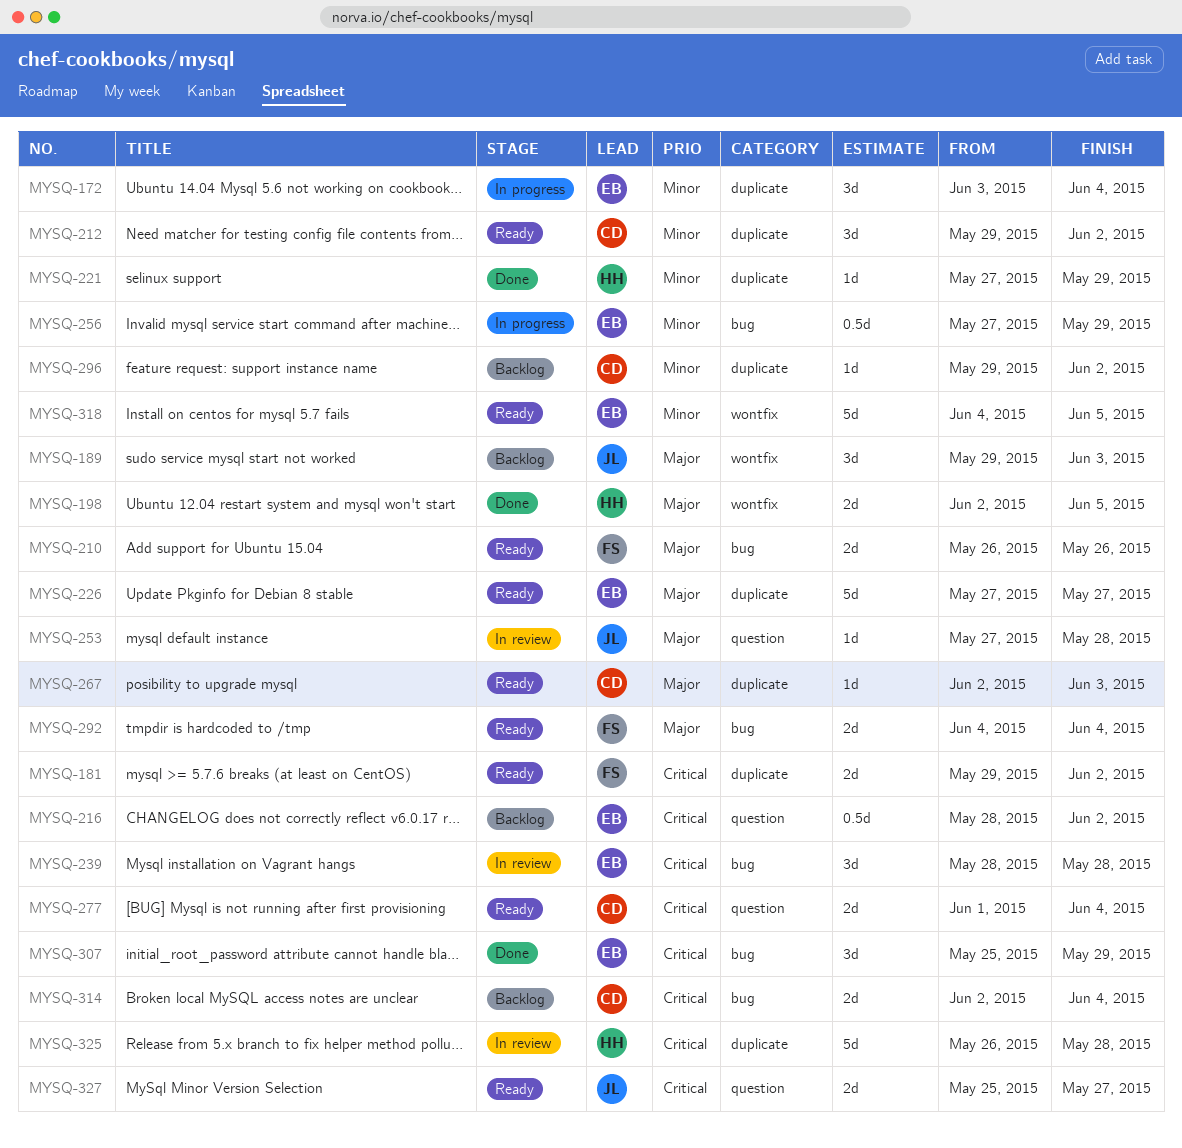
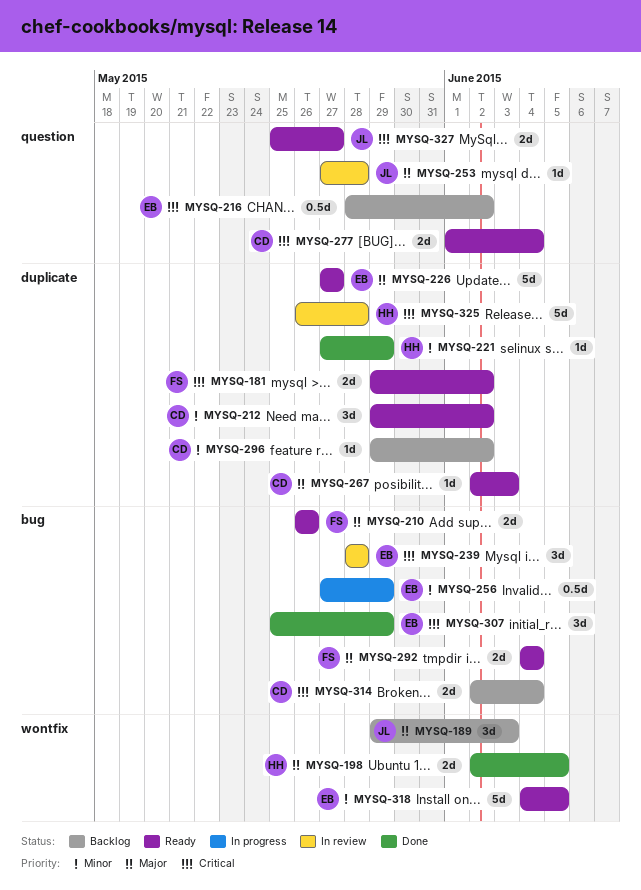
MYSQ-172: present -> none

